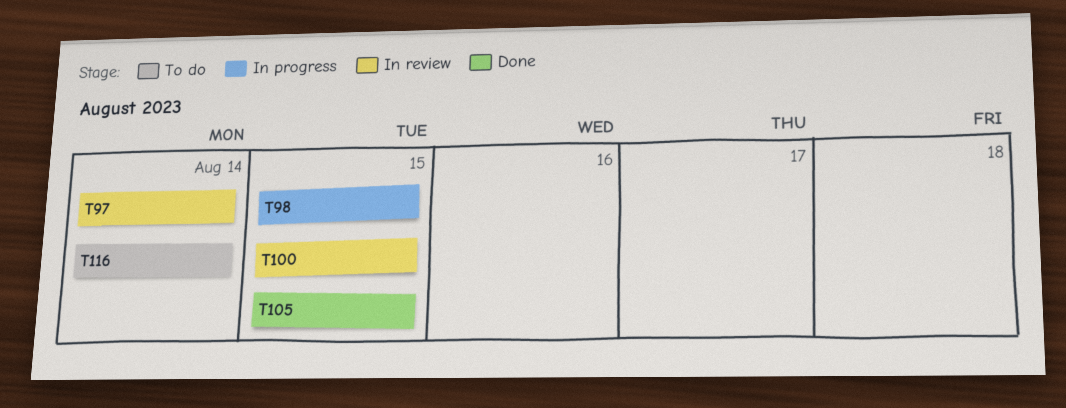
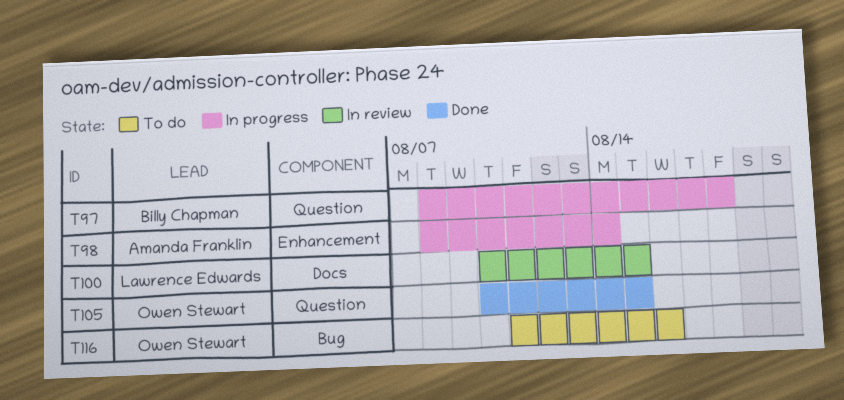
T97, status: In review -> In progress
T97, due: Aug 14 -> Aug 18
T98, due: Aug 15 -> Aug 14
T116, due: Aug 14 -> Aug 16

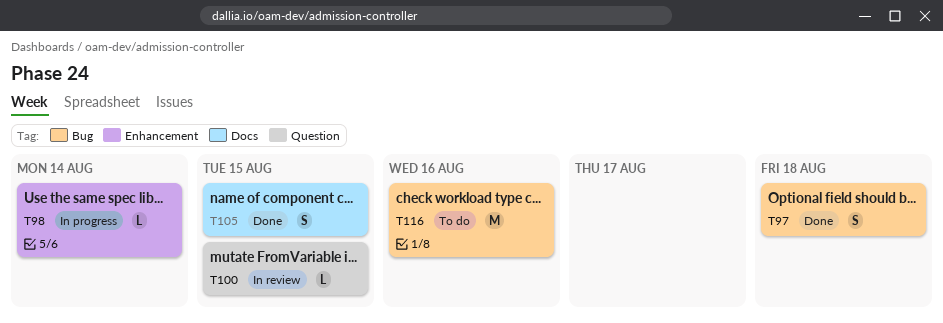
T97, status: In progress -> Done
T97, label: Question -> Bug
T100, label: Docs -> Question
T105, label: Question -> Docs

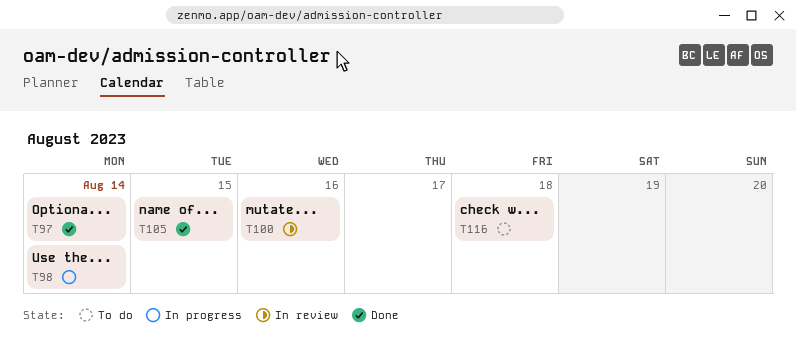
T97, due: Aug 18 -> Aug 14
T100, due: Aug 15 -> Aug 16
T116, due: Aug 16 -> Aug 18

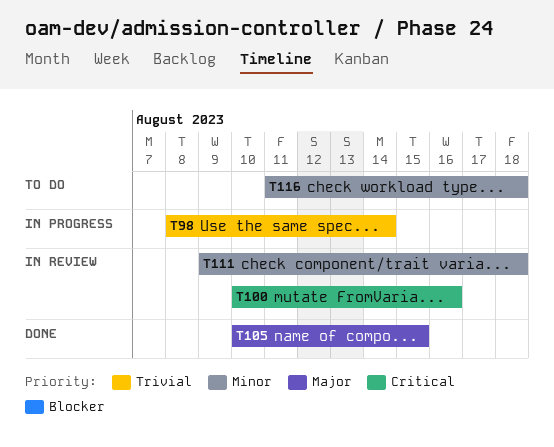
T97: present -> none
T111: none -> present

